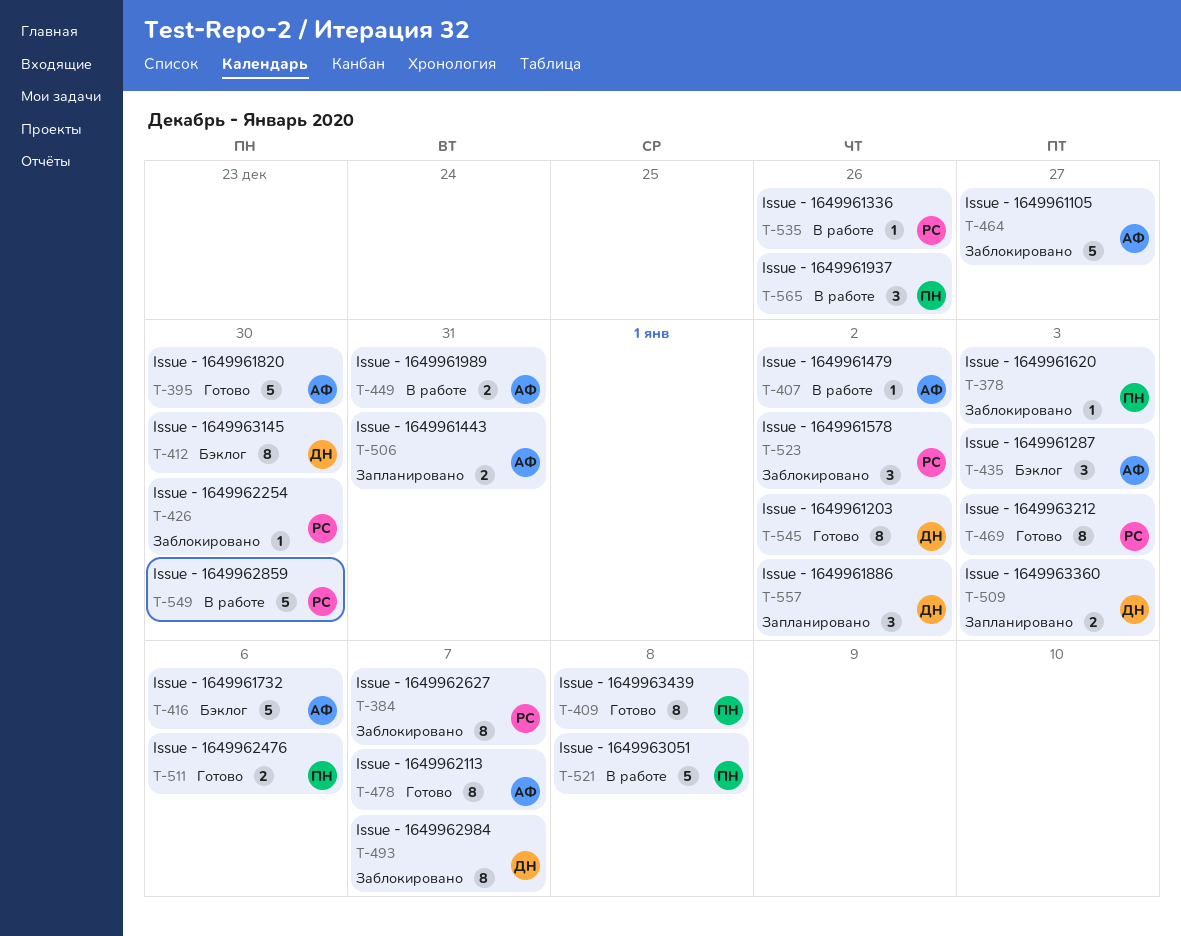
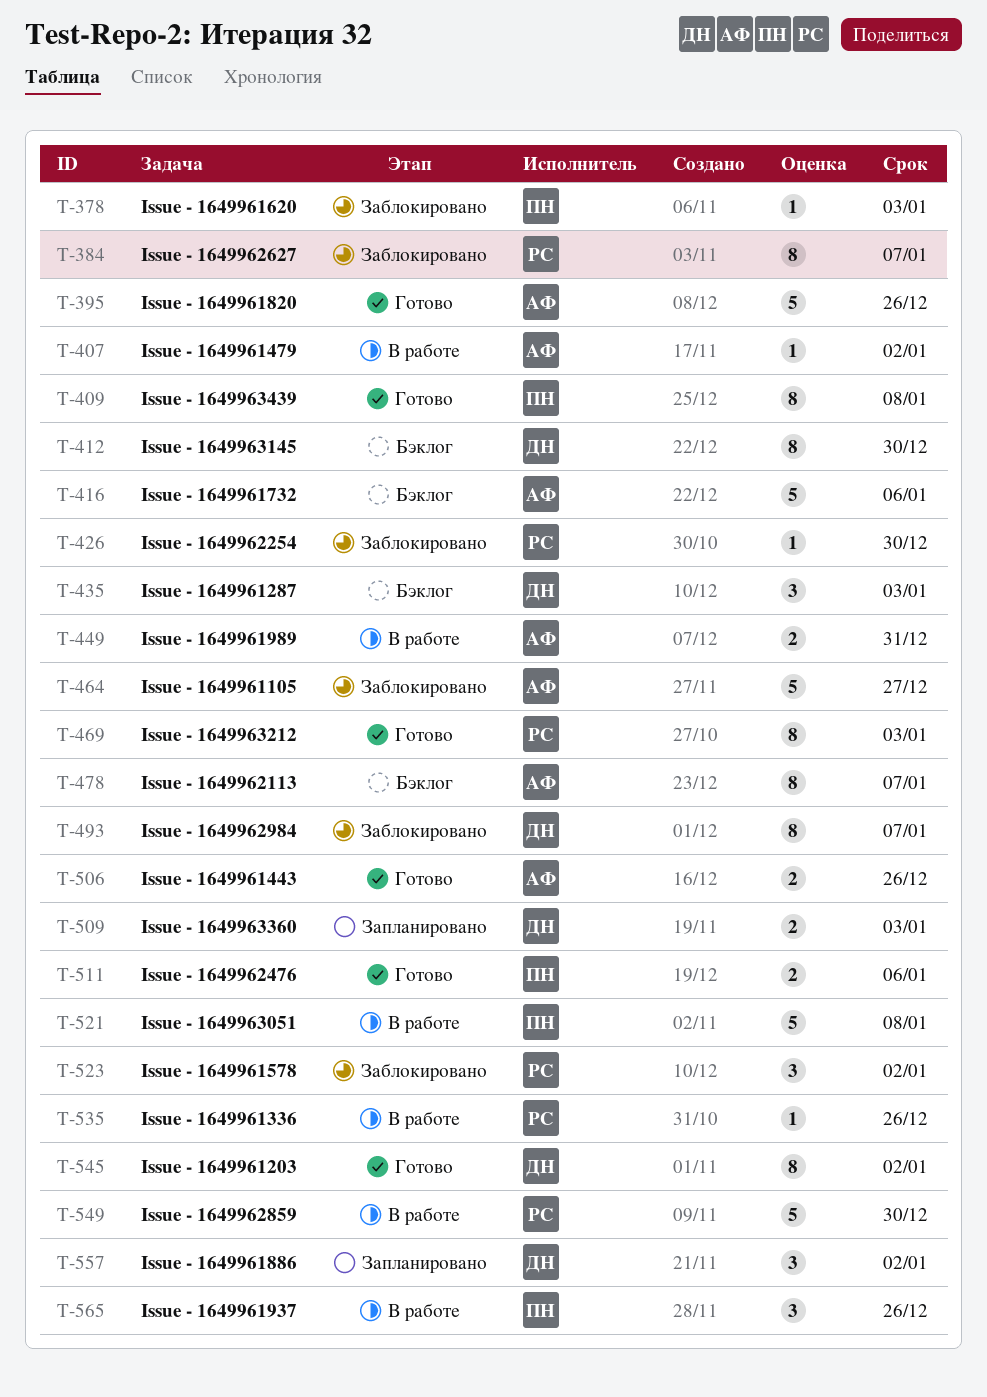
T-395, due: Dec 30 -> Dec 26
T-435, owner: АФ -> ДН
T-478, status: Готово -> Бэклог
T-506, status: Запланировано -> Готово
T-506, due: Dec 31 -> Dec 26

